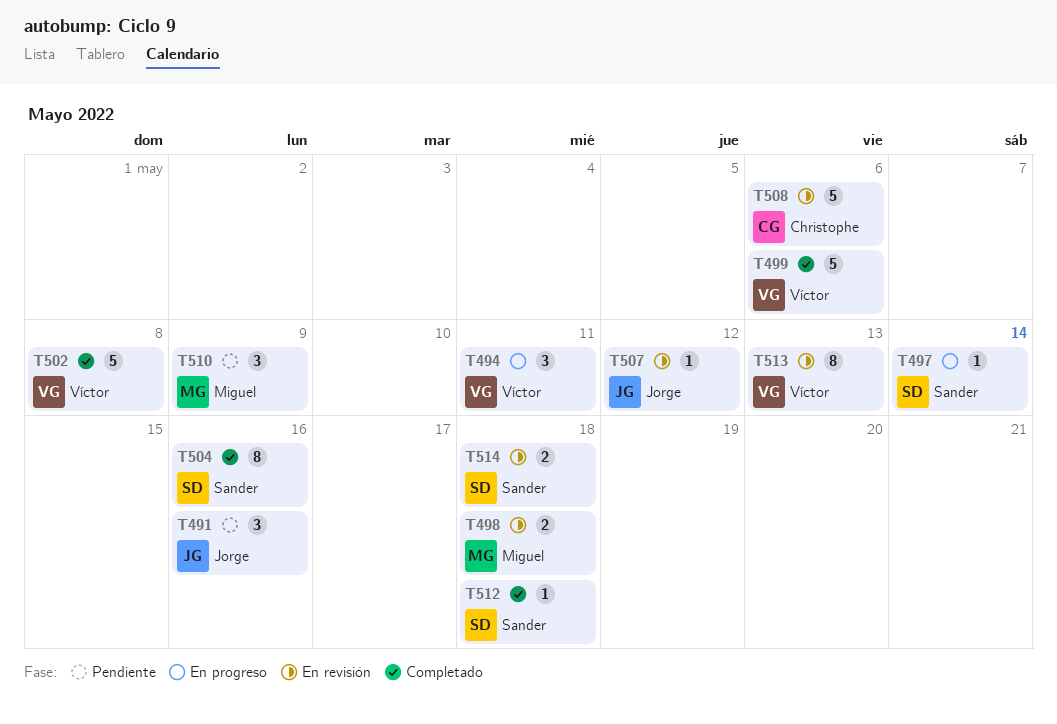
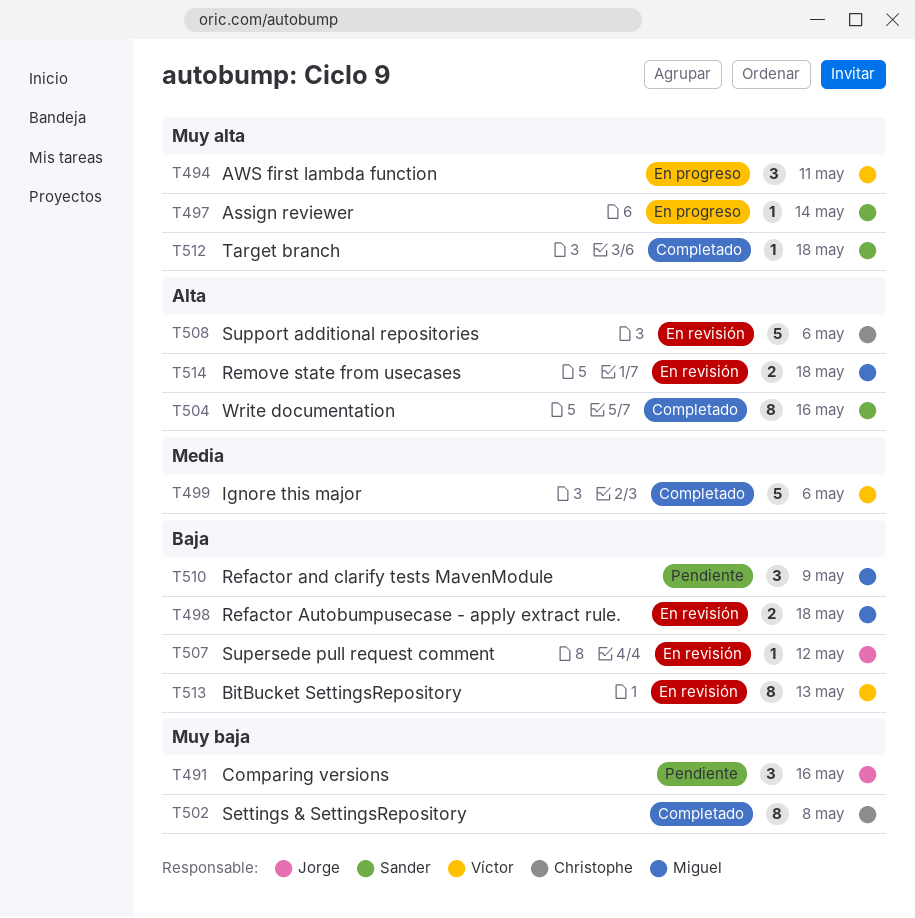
T502, owner: Víctor -> Christophe
T502, estimate: 5 -> 8
T514, owner: Sander -> Miguel

